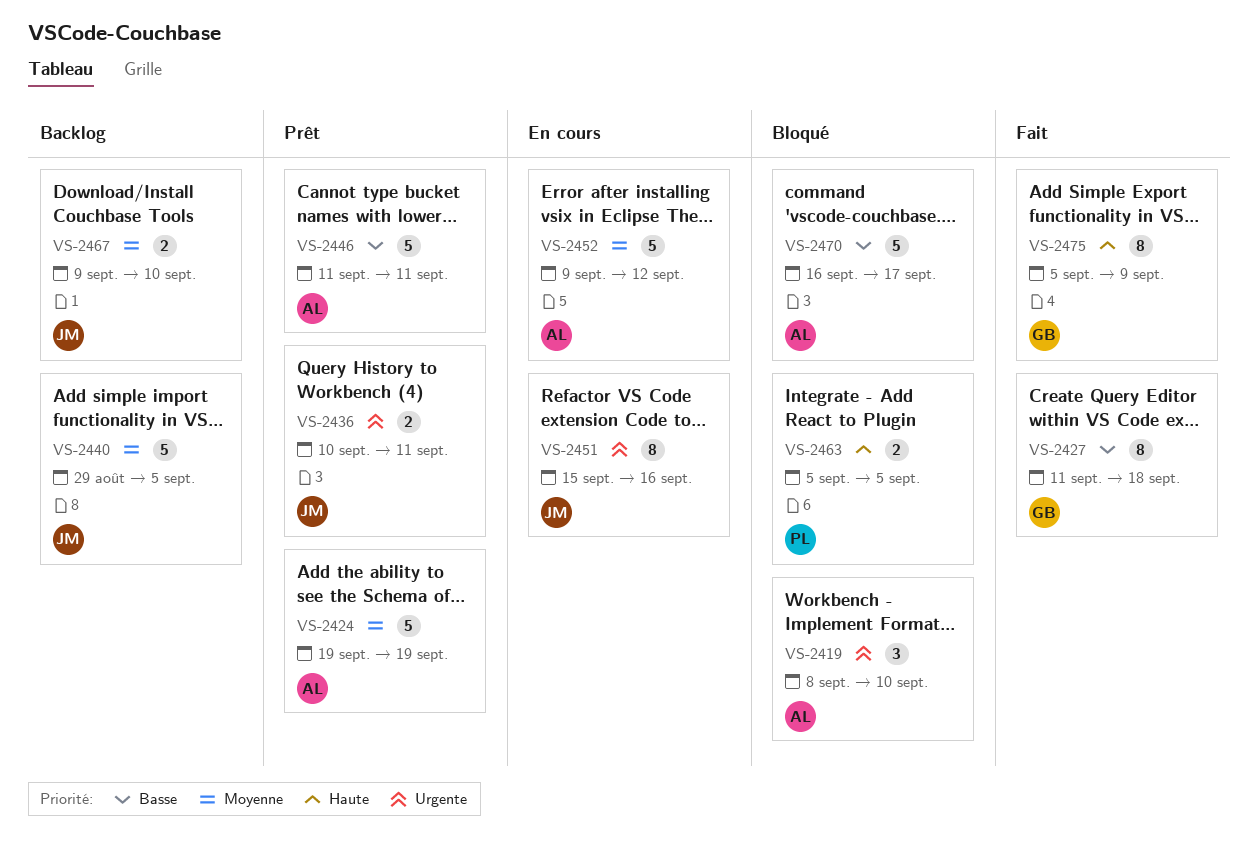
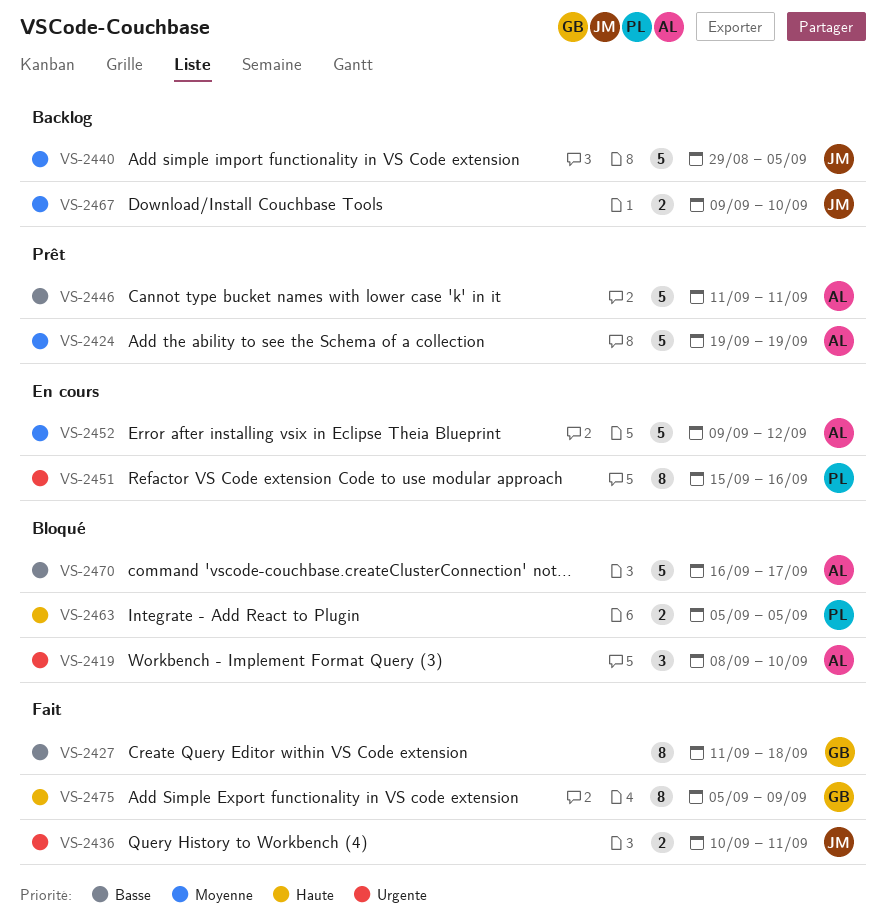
VS-2436, status: Prêt -> Fait
VS-2451, owner: JM -> PL

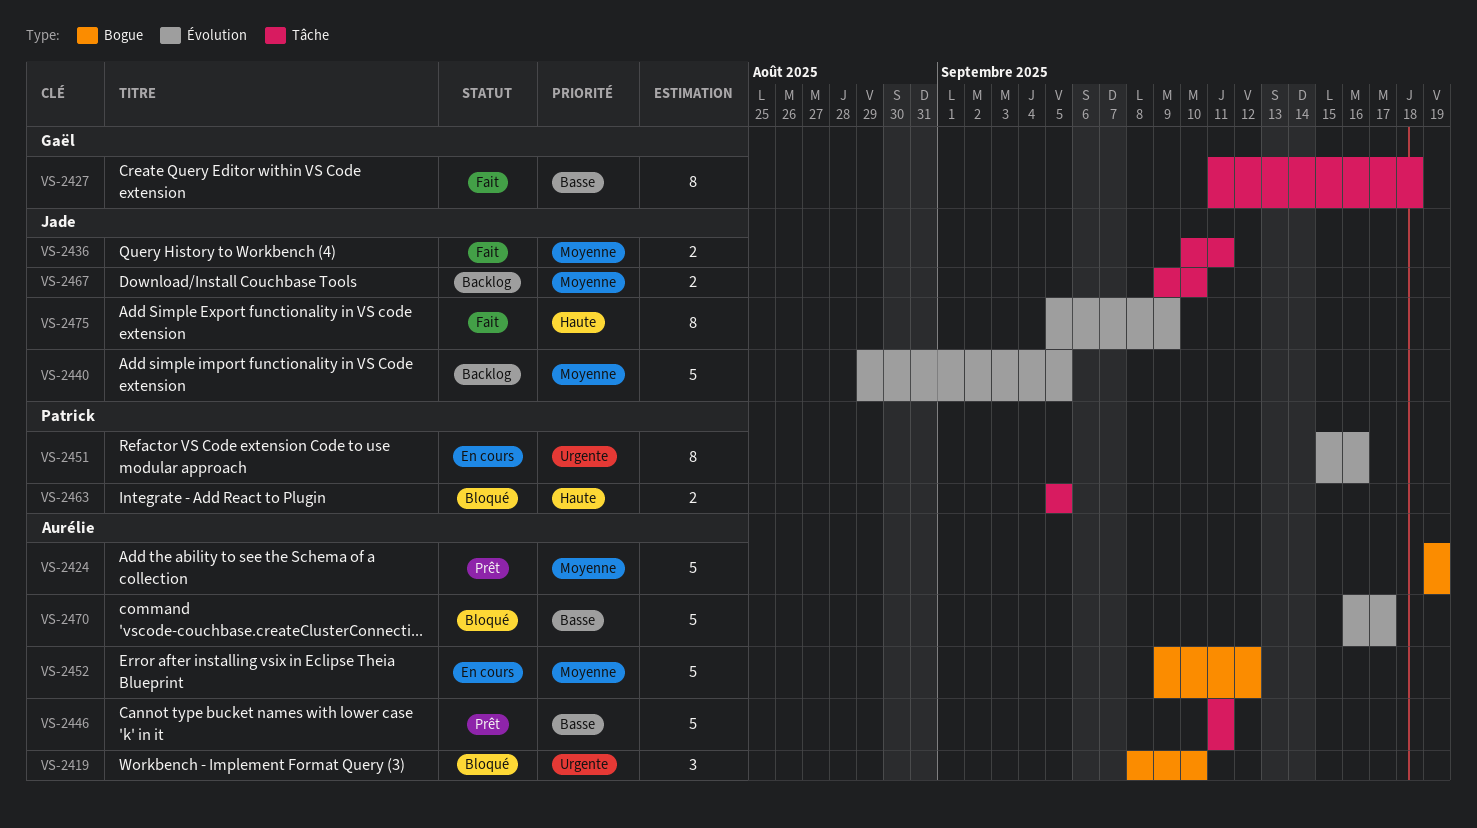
VS-2436, priority: Urgente -> Moyenne
VS-2475, owner: Gaël -> Jade

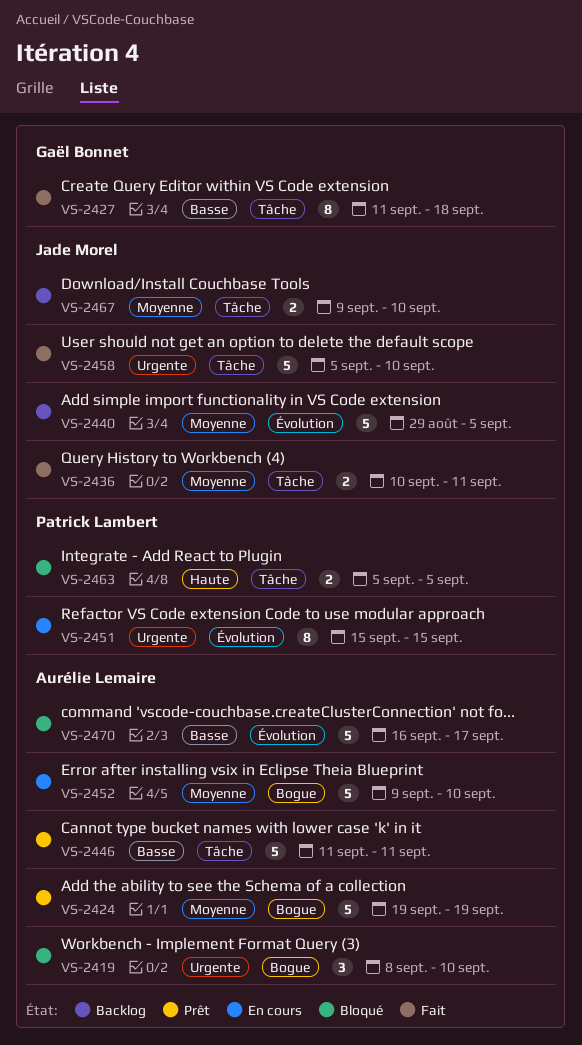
VS-2451, due: Sep 16 -> Sep 15
VS-2452, due: Sep 12 -> Sep 10
VS-2458: none -> present
VS-2475: present -> none

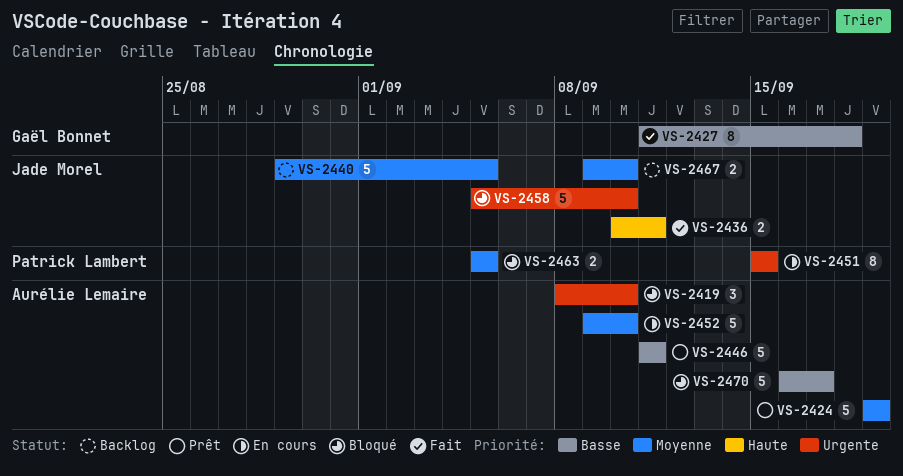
VS-2436, priority: Moyenne -> Haute
VS-2458, status: Fait -> Bloqué
VS-2463, priority: Haute -> Moyenne

